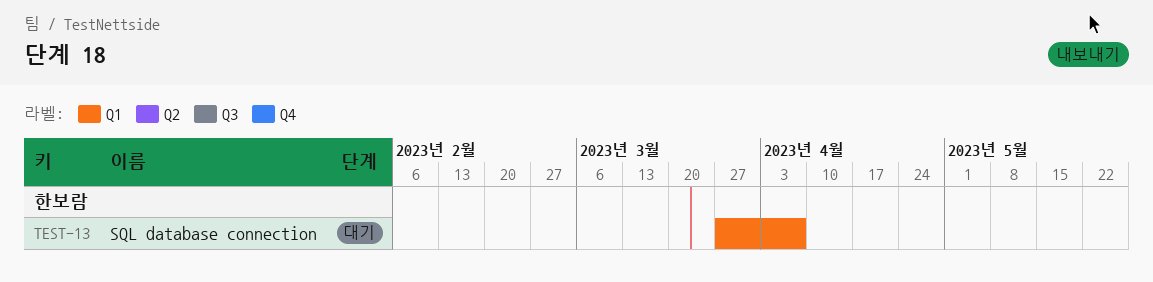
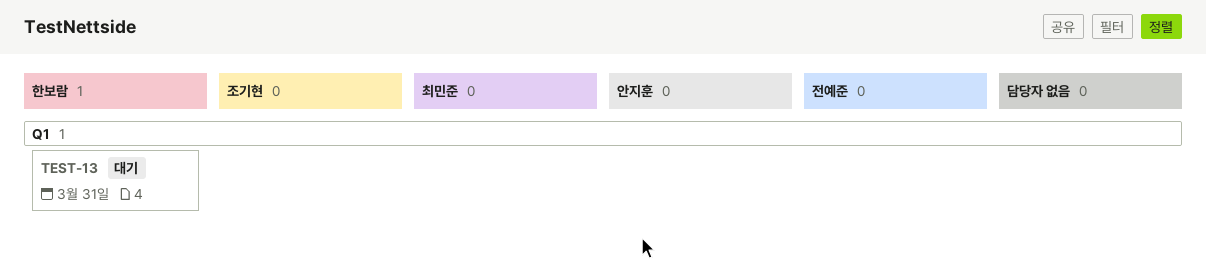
TEST-13, due: Apr 7 -> Mar 31

